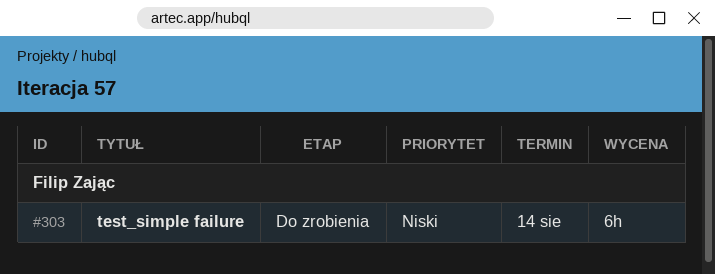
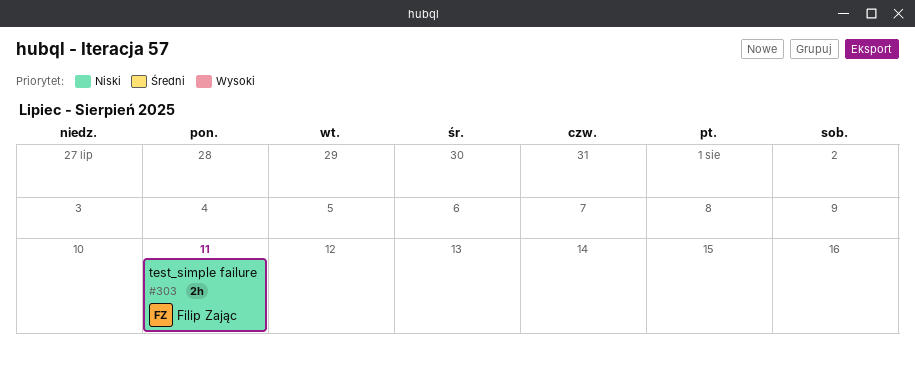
#303, estimate: 6h -> 2h
#303, due: Aug 14 -> Aug 11

